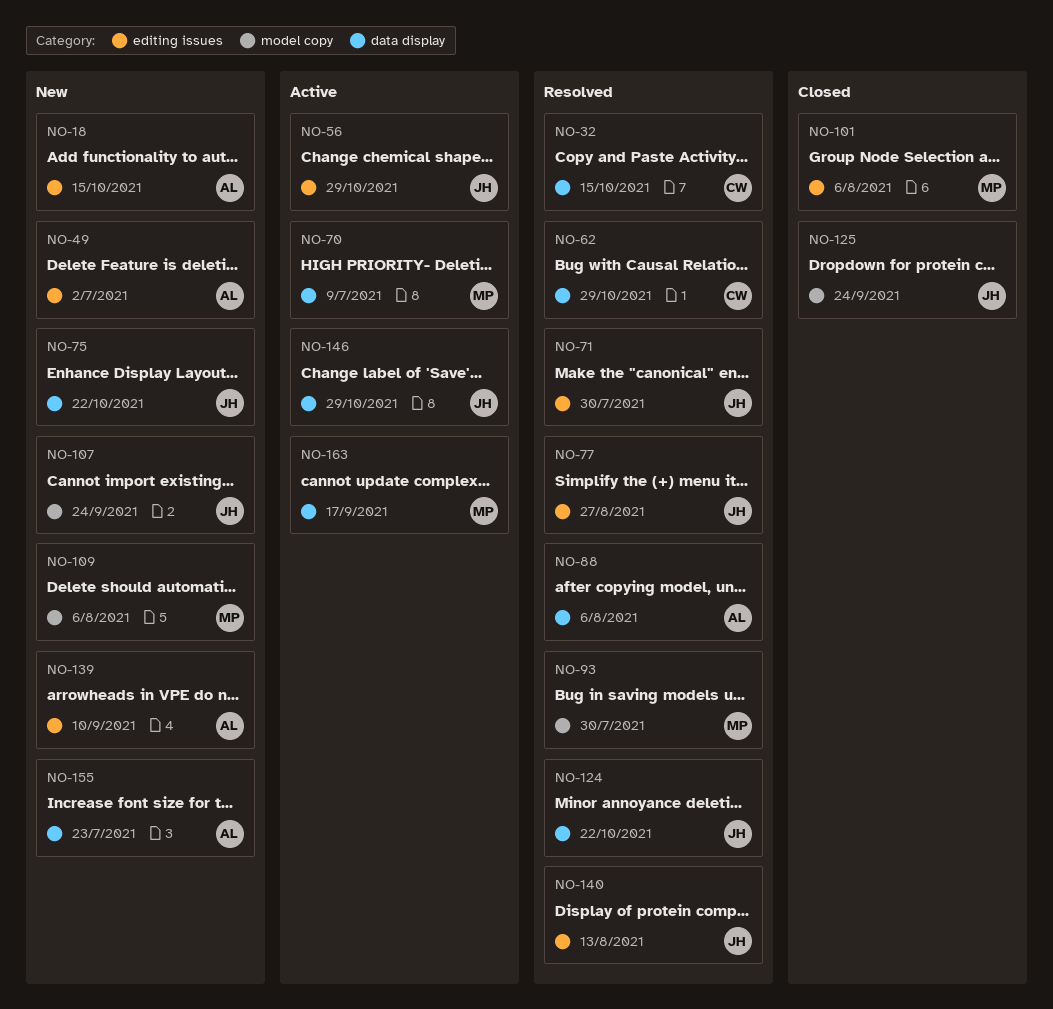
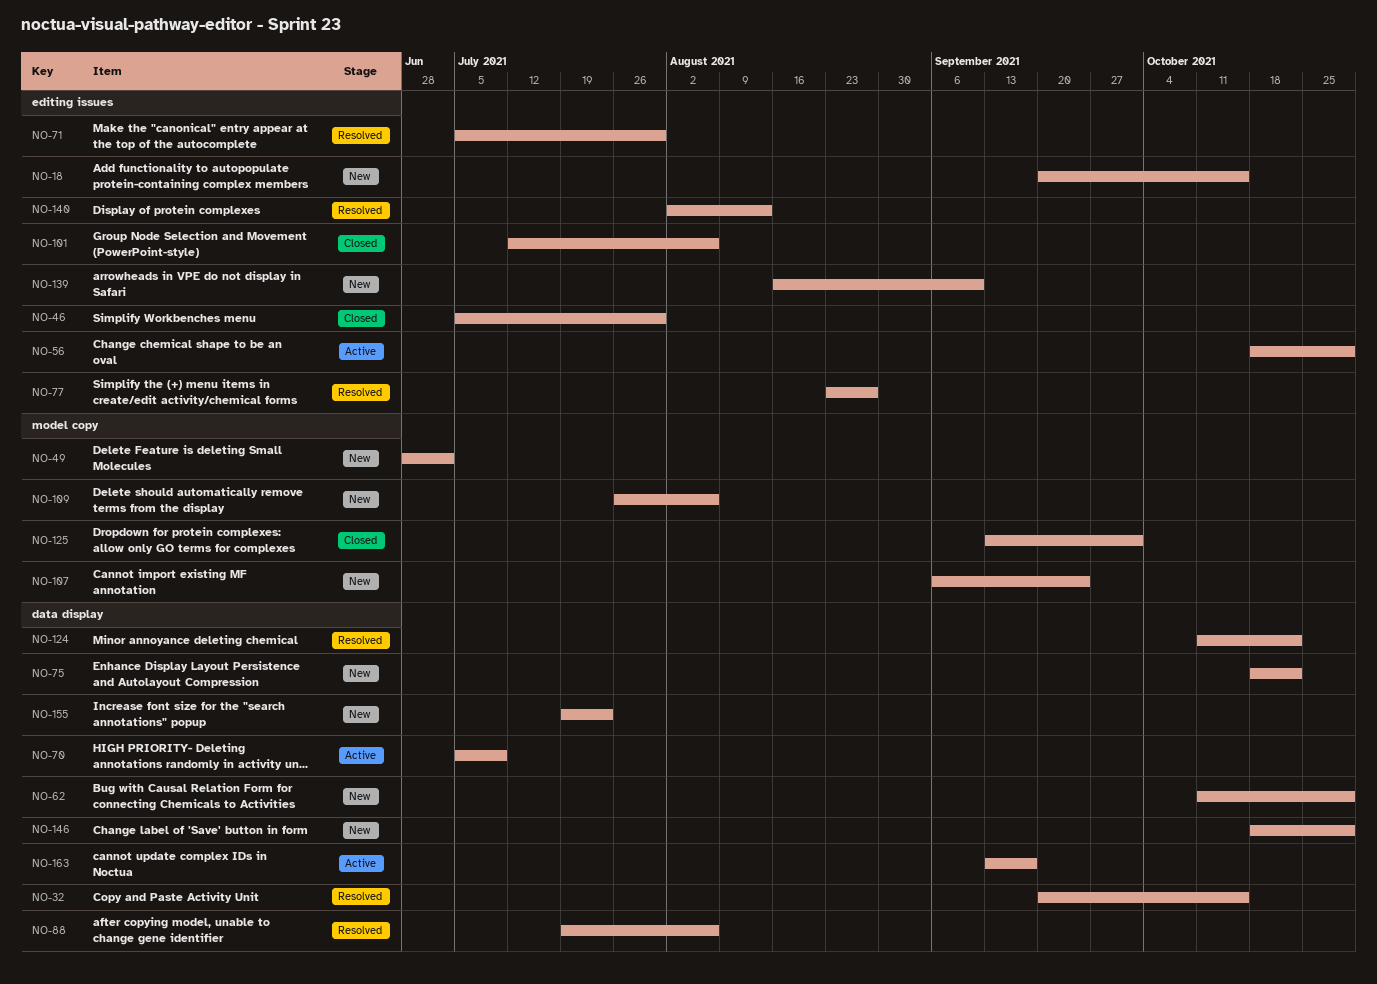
NO-46: none -> present
NO-49, label: editing issues -> model copy
NO-62, status: Resolved -> New
NO-93: present -> none
NO-125, due: Sep 24 -> Oct 1
NO-146, status: Active -> New

